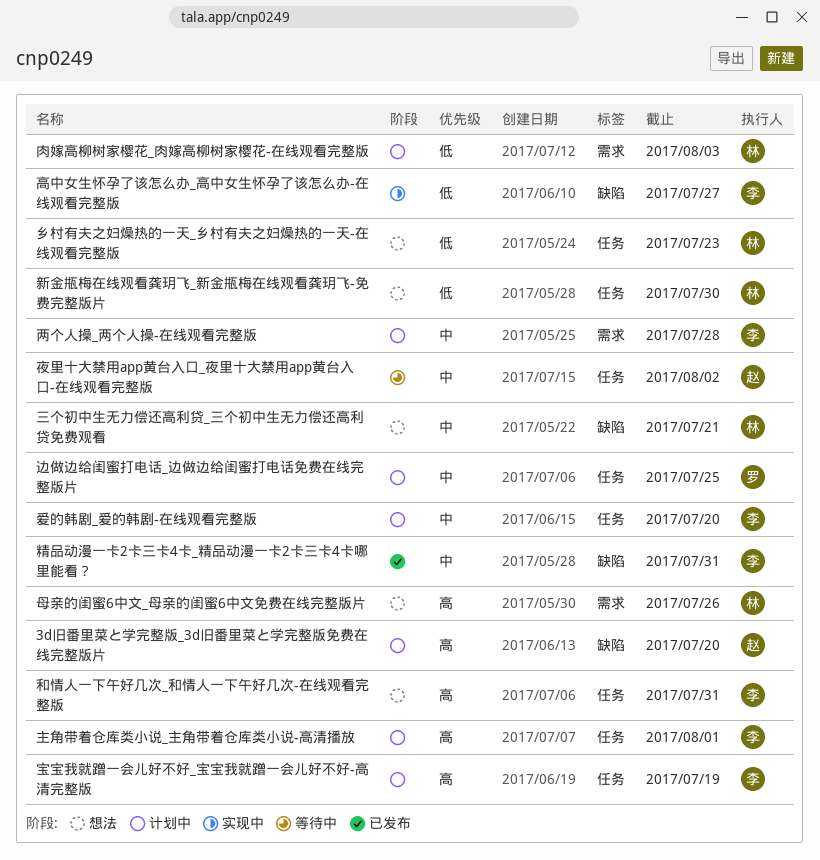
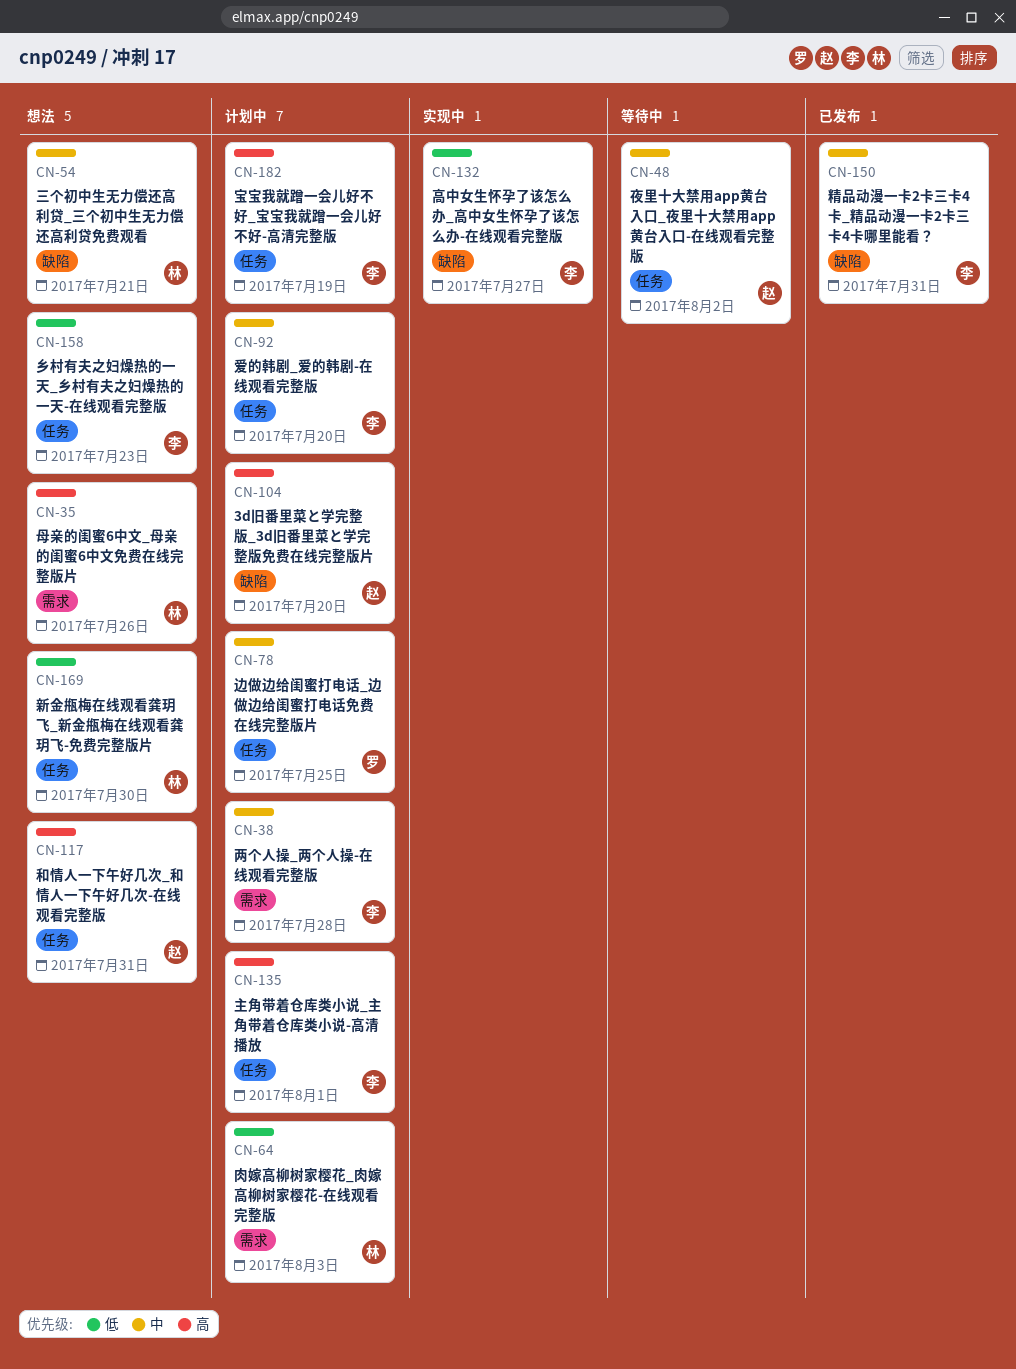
乡村有夫之妇燥热的一天_乡村有夫之妇燥热的一天-在线观看完整版, owner: 林 -> 李
和情人一下午好几次_和情人一下午好几次-在线观看完整版, owner: 李 -> 赵

